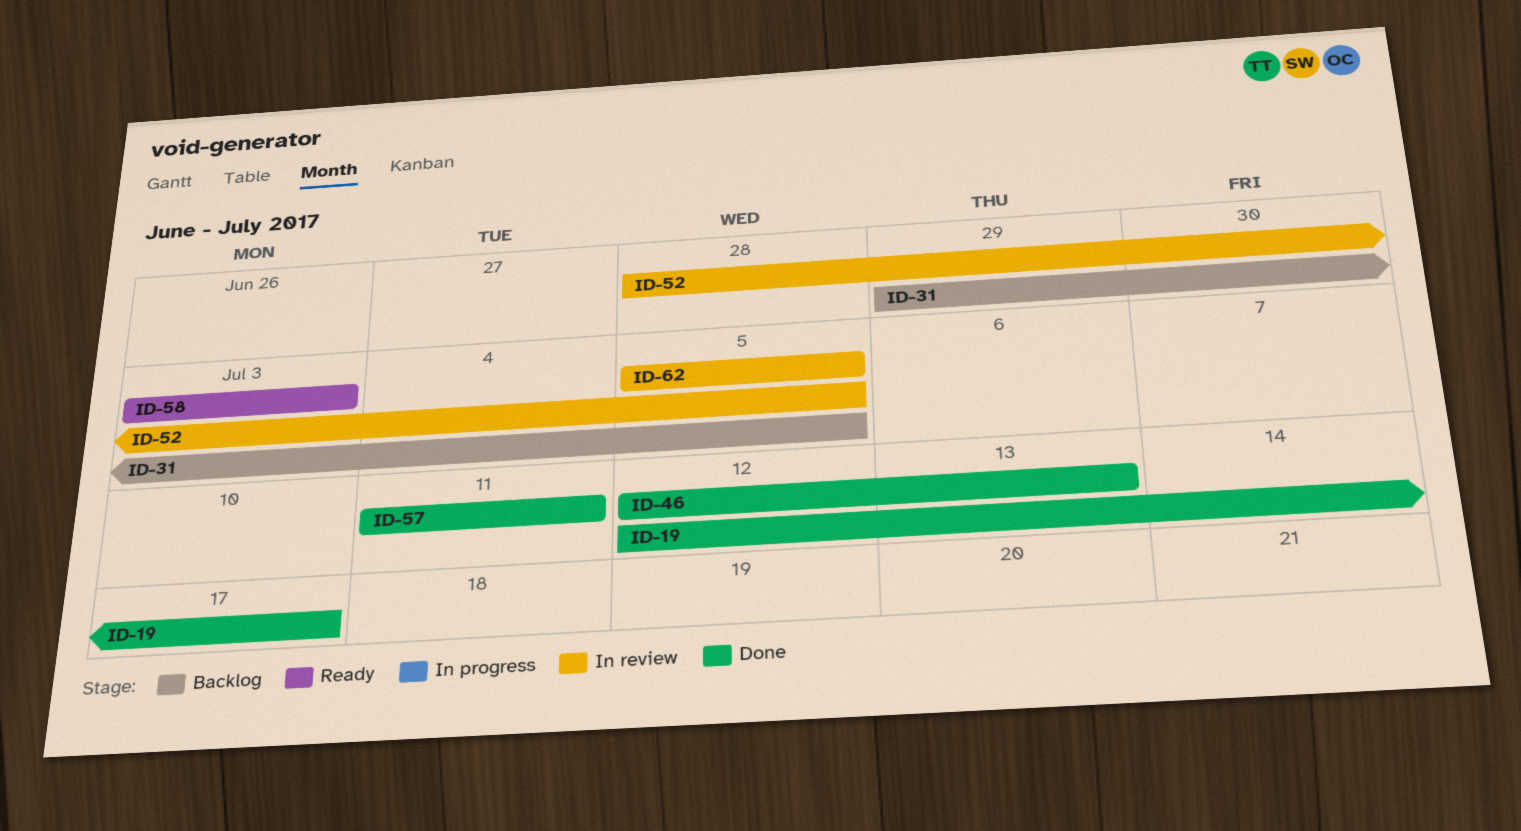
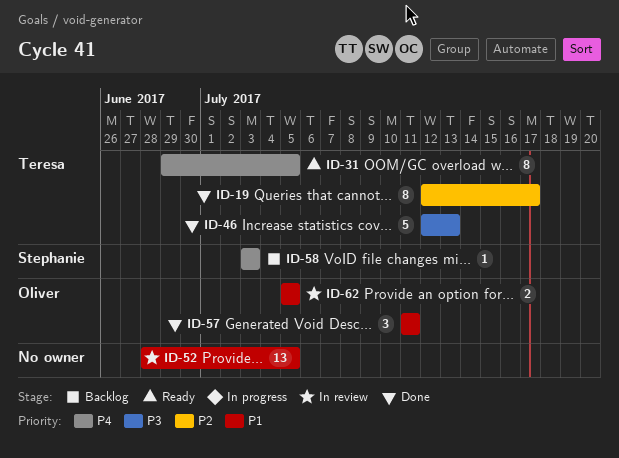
ID-31, status: Backlog -> Ready
ID-58, status: Ready -> Backlog

